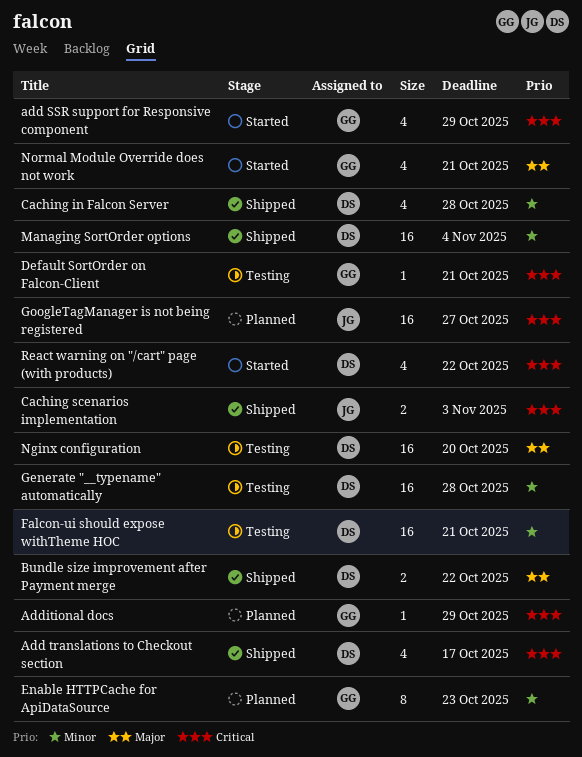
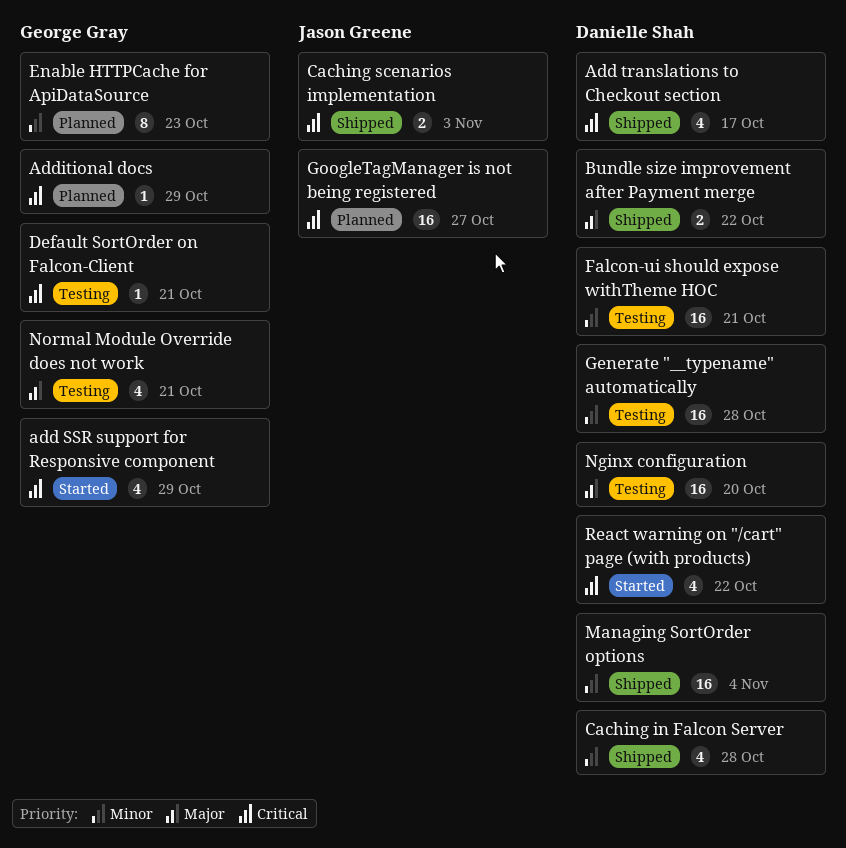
Normal Module Override does not work, status: Started -> Testing

